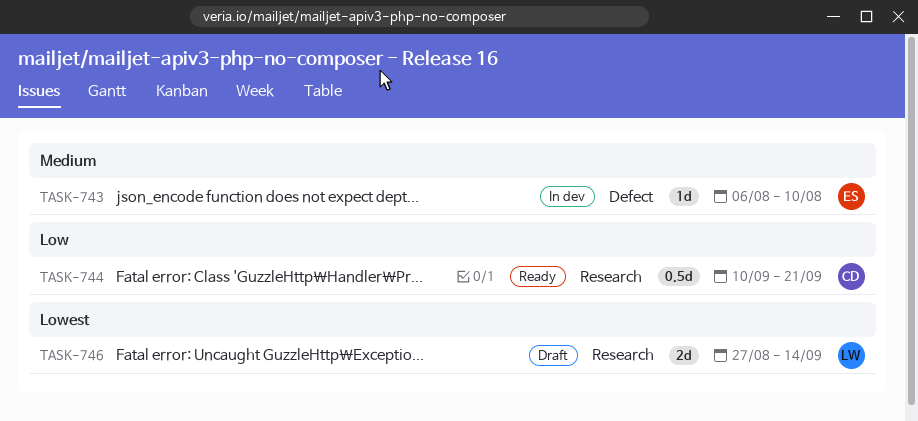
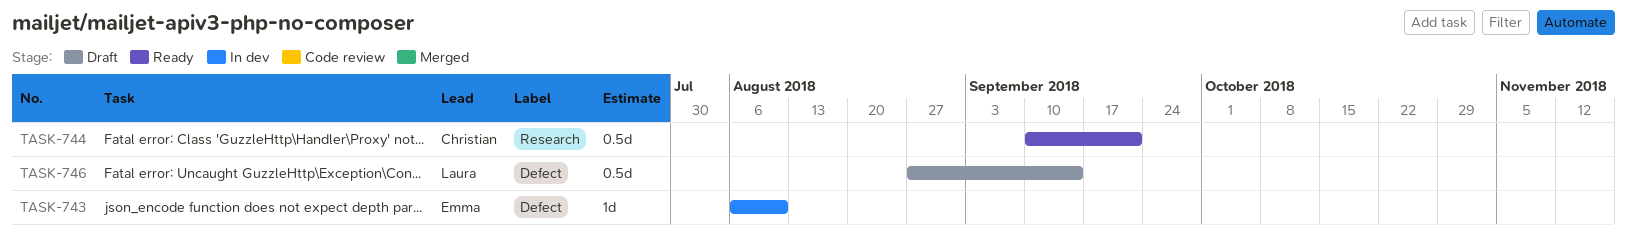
TASK-746, label: Research -> Defect
TASK-746, estimate: 2d -> 0.5d

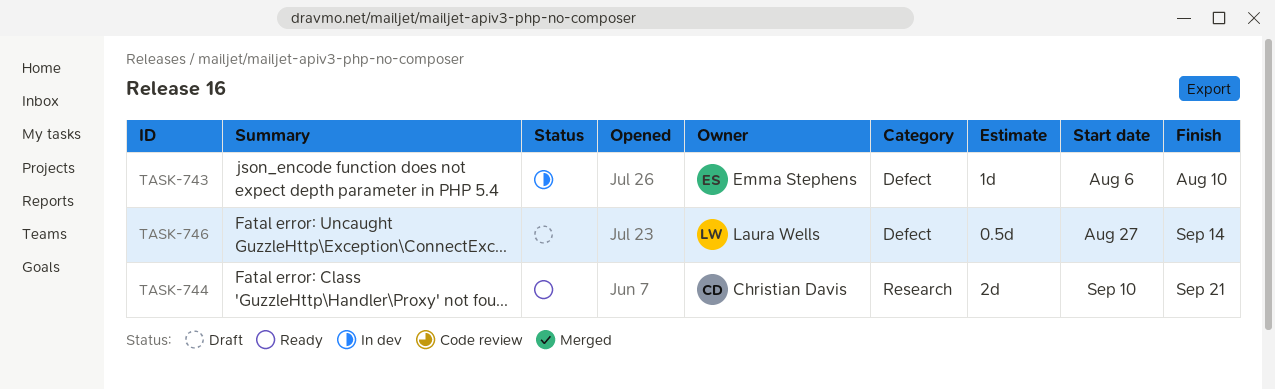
TASK-744, estimate: 0.5d -> 2d

